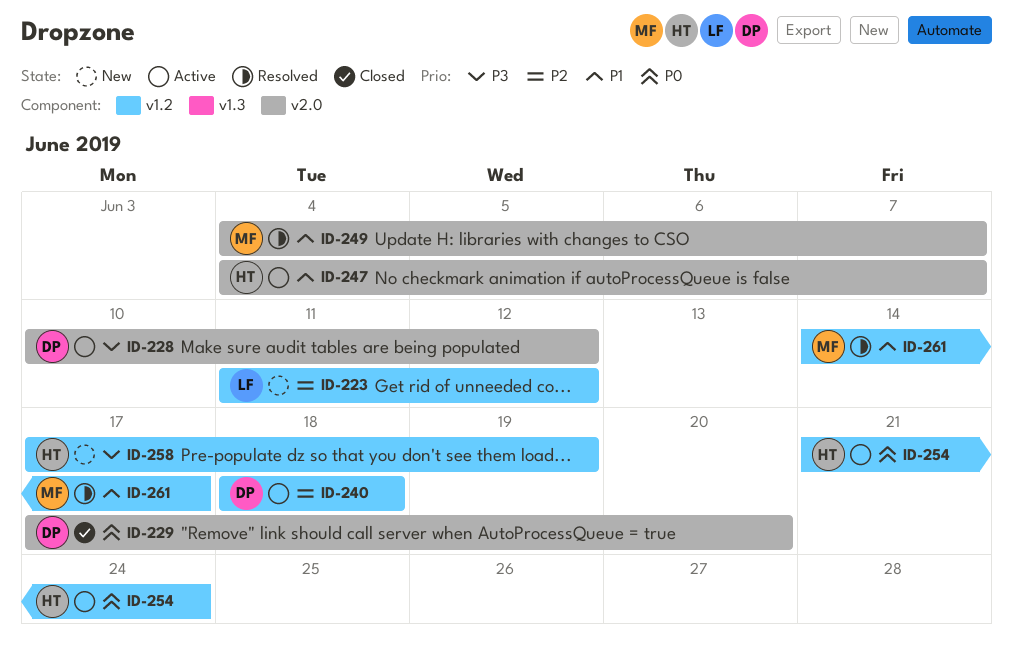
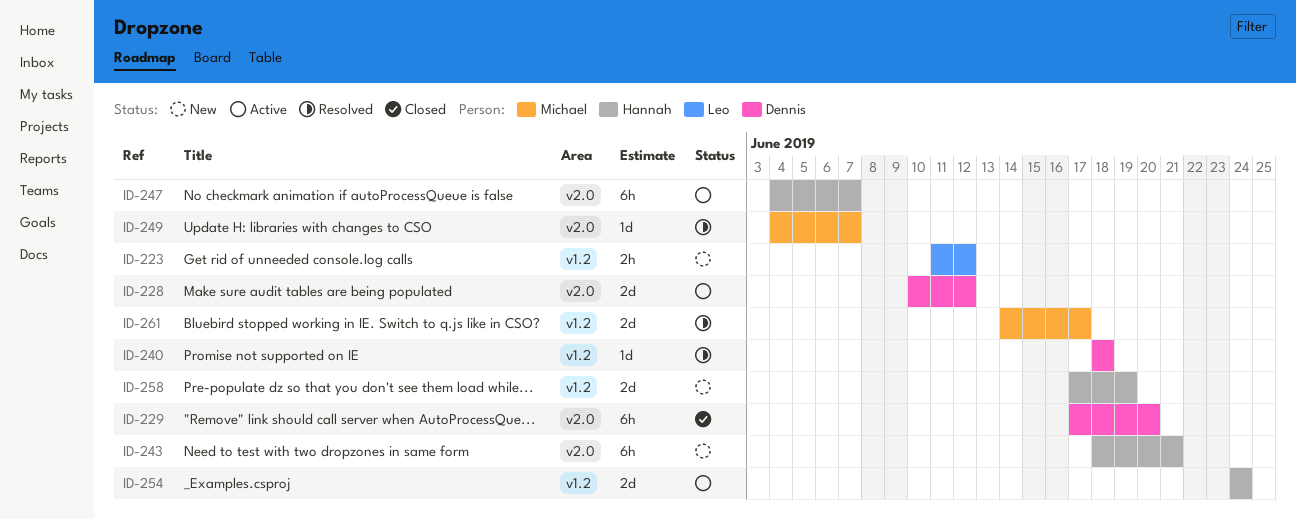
ID-240, status: Active -> Resolved
ID-243: none -> present
ID-254, start: Jun 21 -> Jun 24

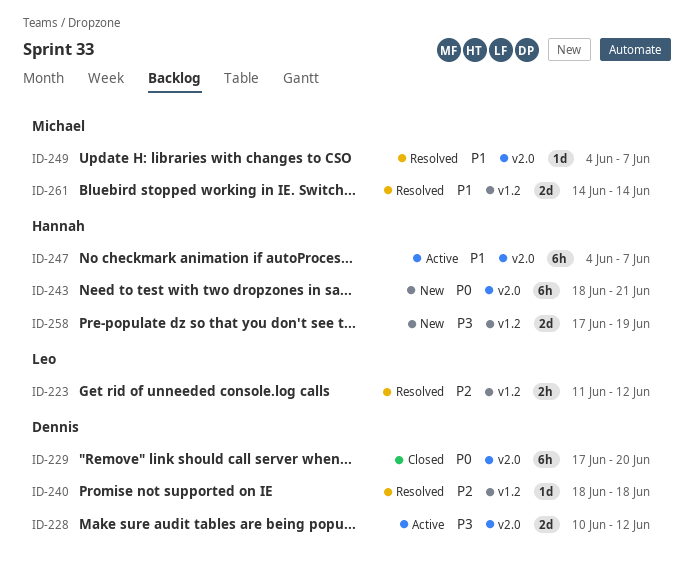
ID-223, status: New -> Resolved
ID-254: present -> none
ID-261, due: Jun 17 -> Jun 14

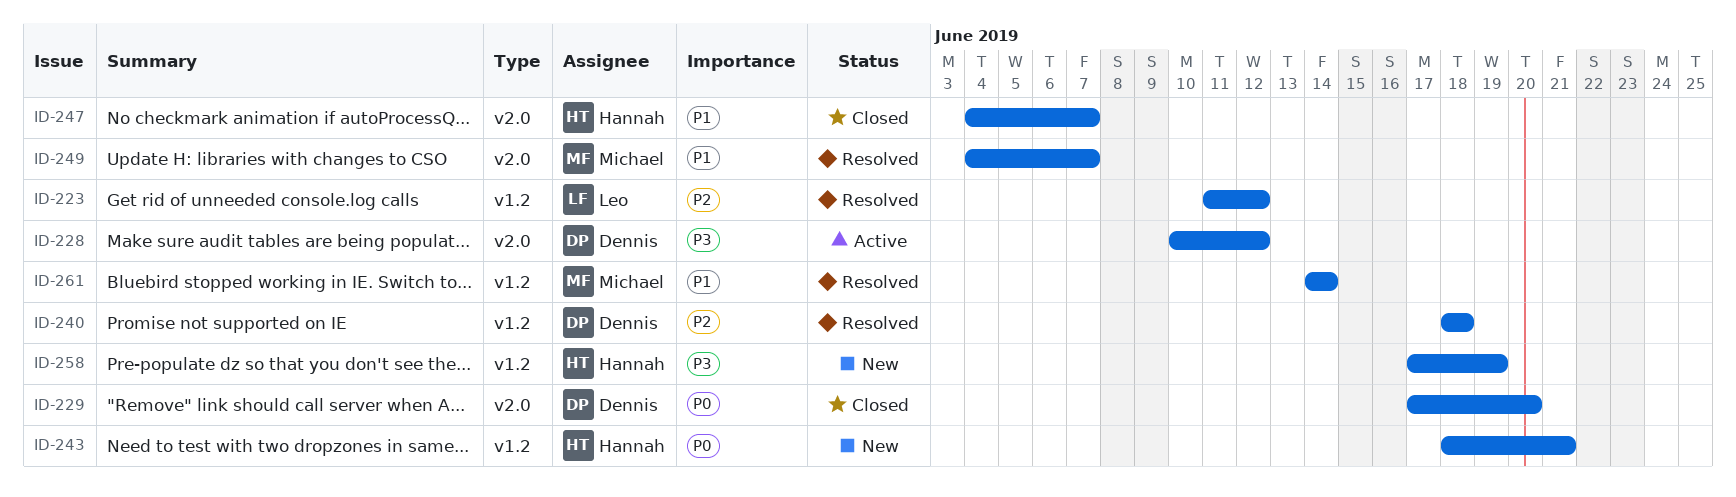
ID-243, label: v2.0 -> v1.2
ID-247, status: Active -> Closed

